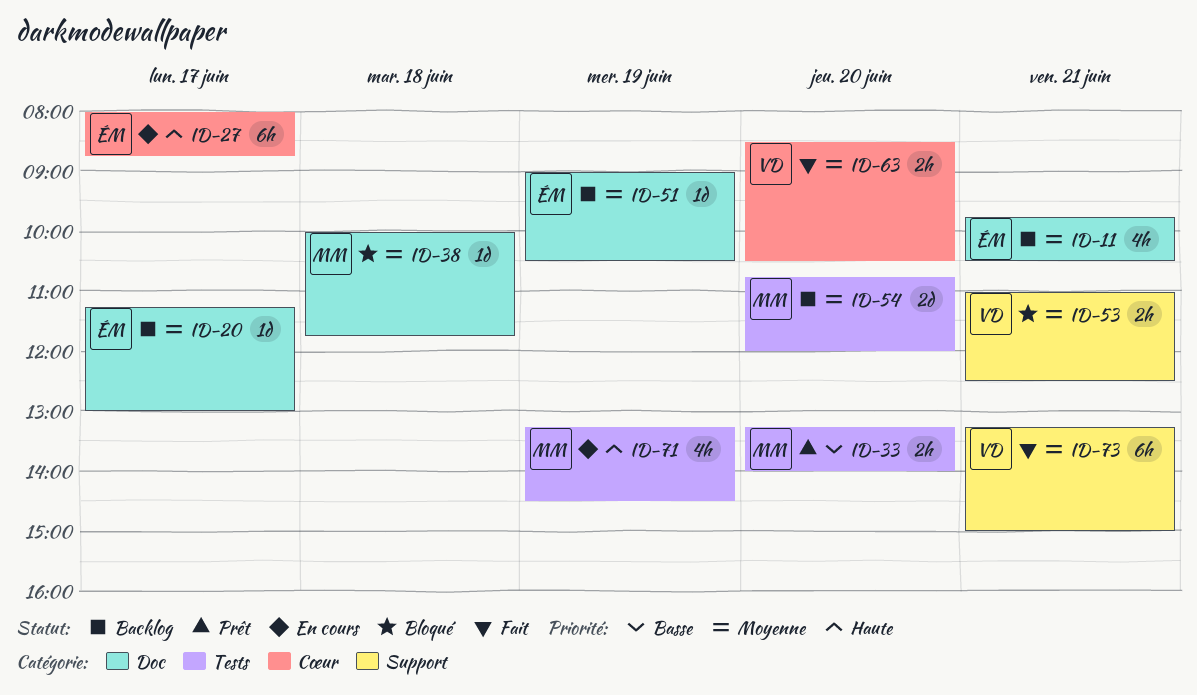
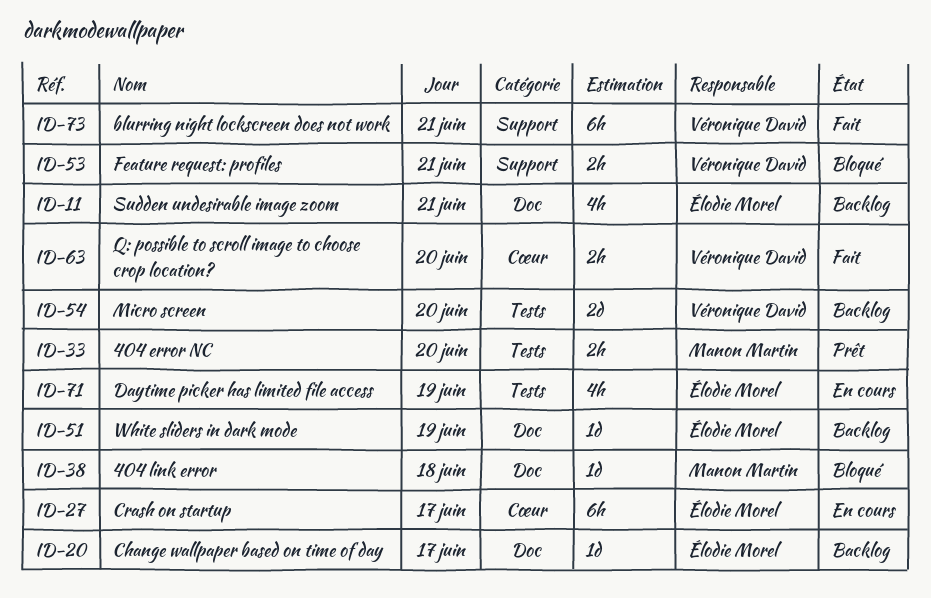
ID-54, owner: Manon Martin -> Véronique David
ID-71, owner: Manon Martin -> Élodie Morel

